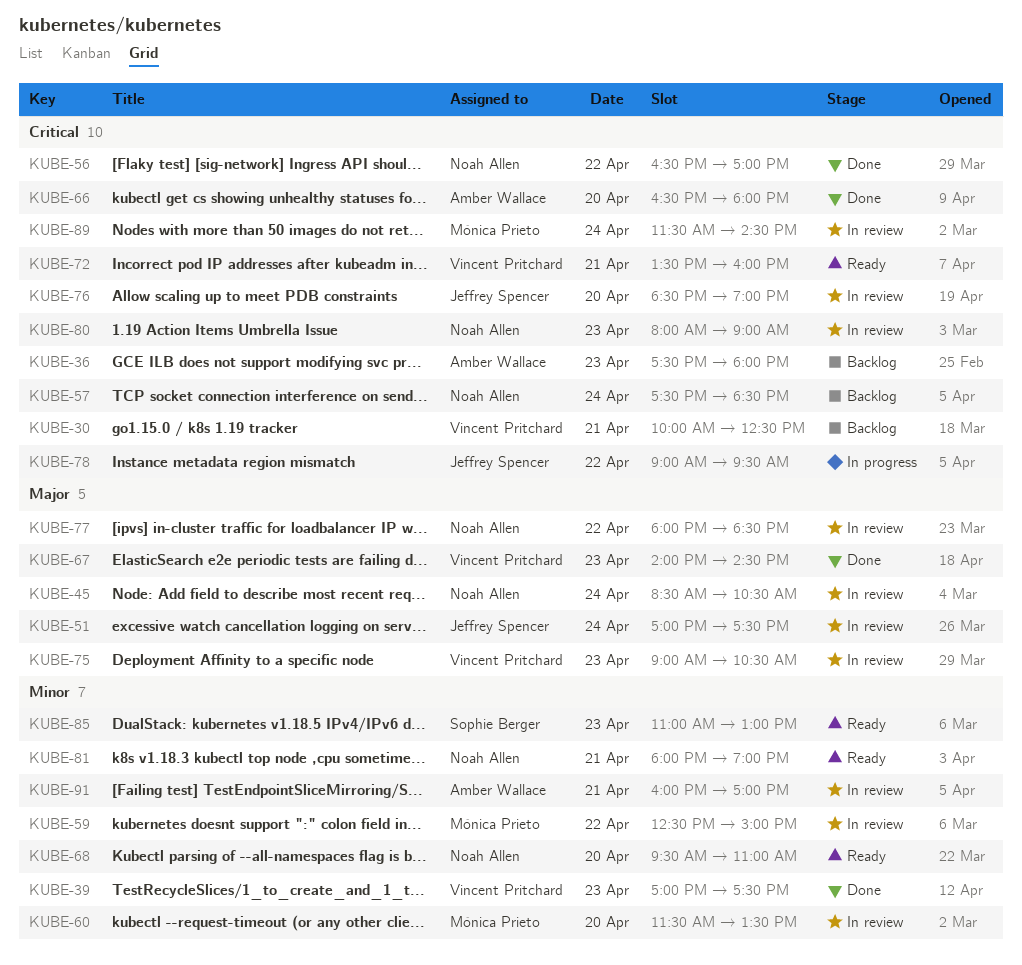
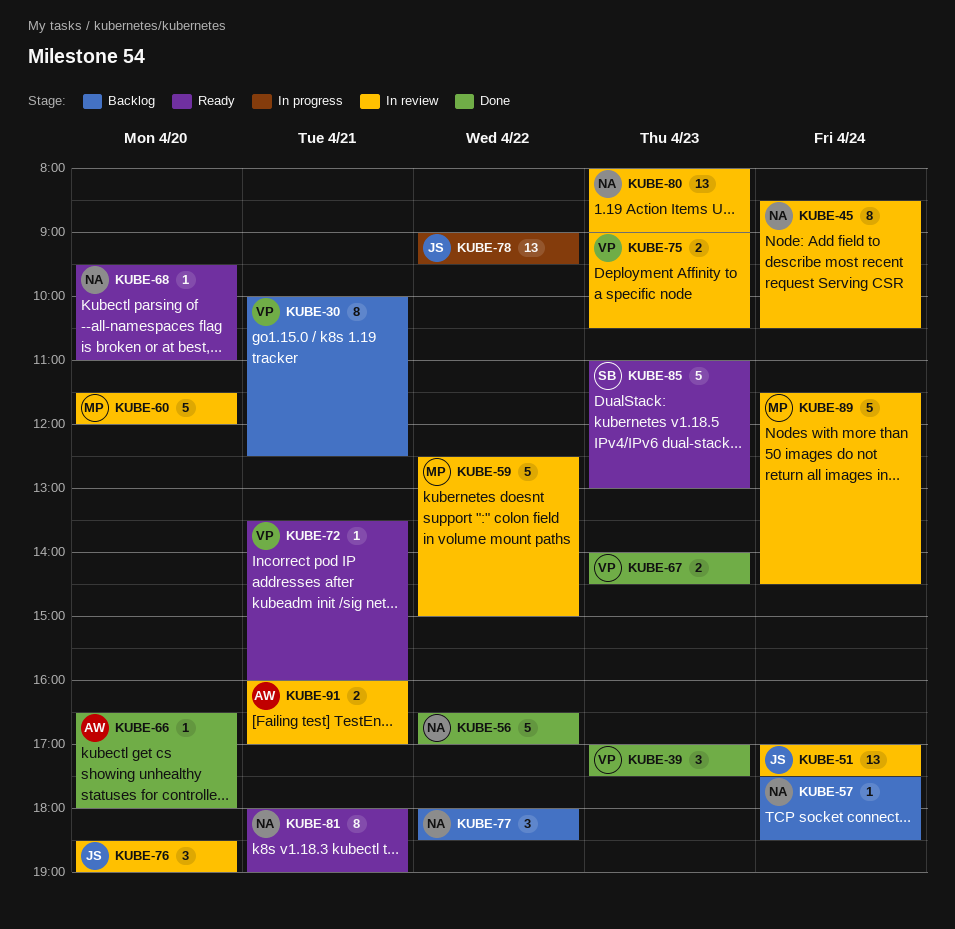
KUBE-36: present -> none
KUBE-60, ends: 13:30 -> 12:00
KUBE-77, status: In review -> Backlog

